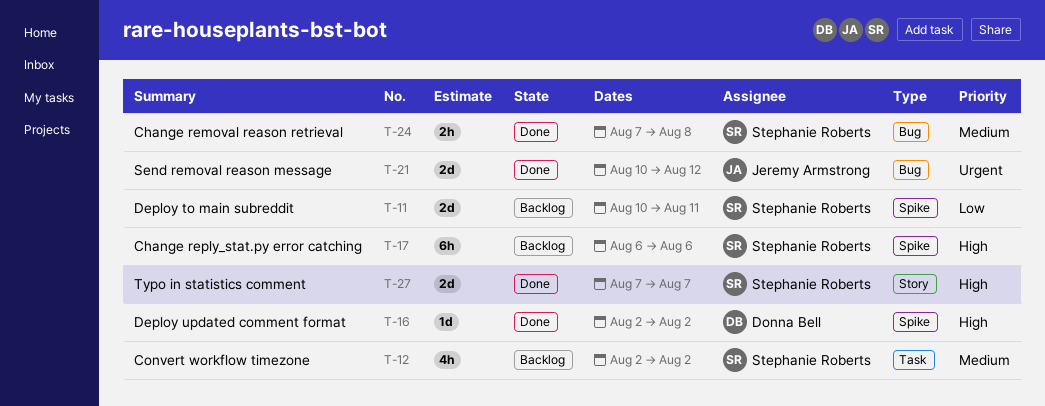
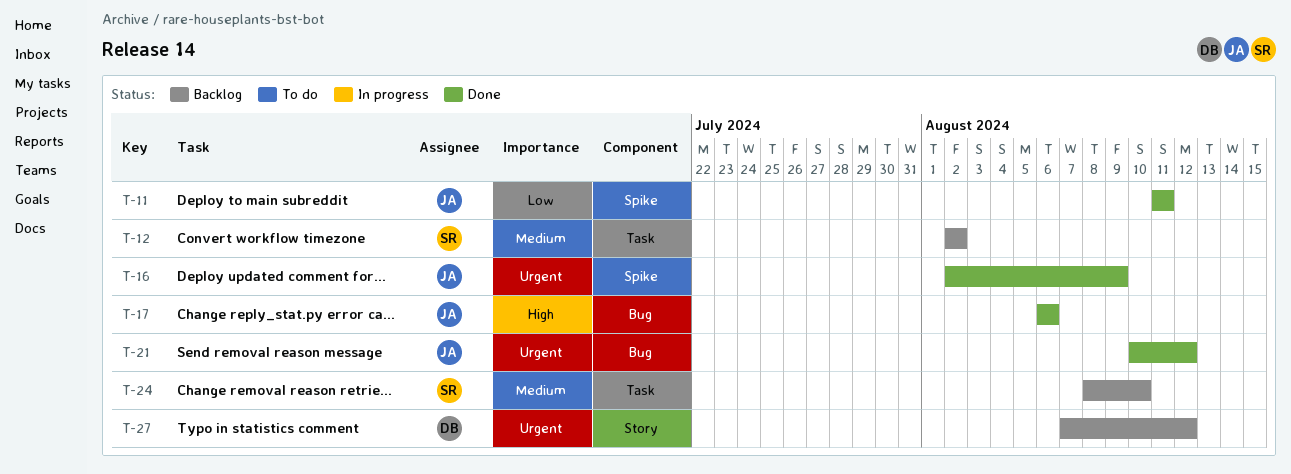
T-11, status: Backlog -> Done
T-11, owner: Stephanie Roberts -> Jeremy Armstrong
T-11, start: Aug 10 -> Aug 11
T-16, owner: Donna Bell -> Jeremy Armstrong
T-16, priority: High -> Urgent
T-16, due: Aug 2 -> Aug 9
T-17, status: Backlog -> Done
T-17, owner: Stephanie Roberts -> Jeremy Armstrong
T-17, label: Spike -> Bug
T-24, status: Done -> Backlog
T-24, label: Bug -> Task
T-24, start: Aug 7 -> Aug 8
T-24, due: Aug 8 -> Aug 10
T-27, status: Done -> Backlog
T-27, owner: Stephanie Roberts -> Donna Bell
T-27, priority: High -> Urgent
T-27, due: Aug 7 -> Aug 12

